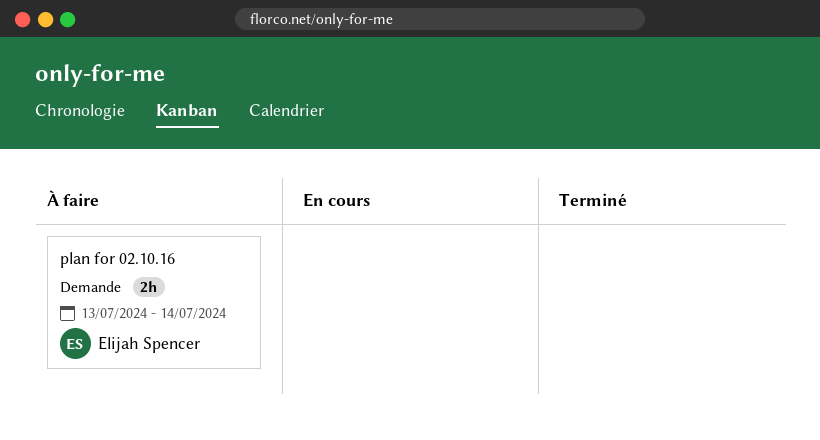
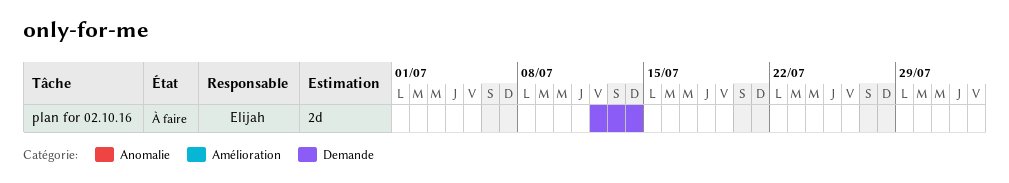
plan for 02.10.16, estimate: 2h -> 2d
plan for 02.10.16, start: Jul 13 -> Jul 12

